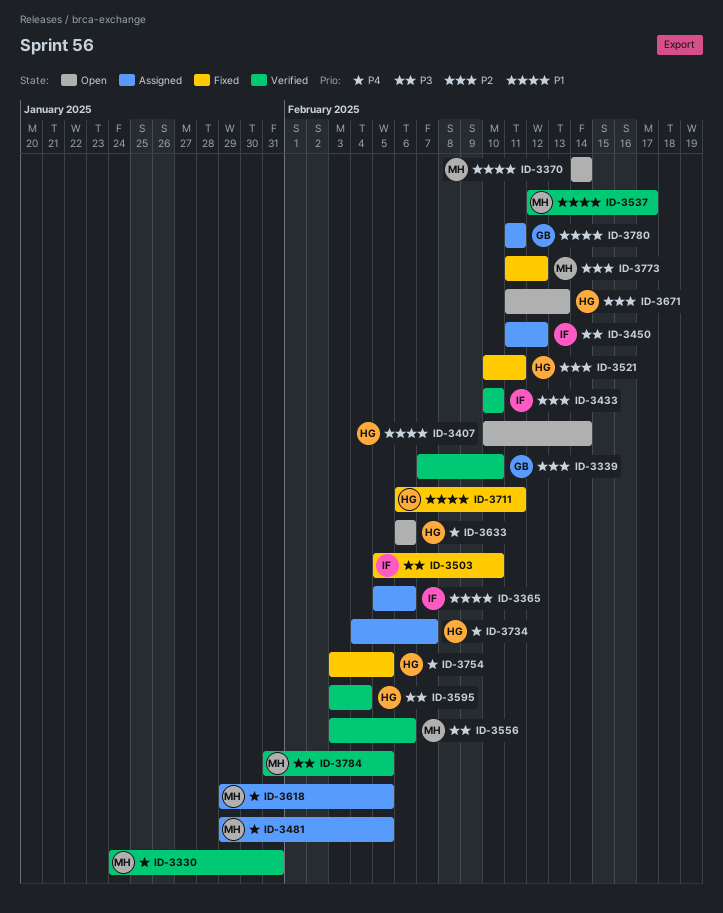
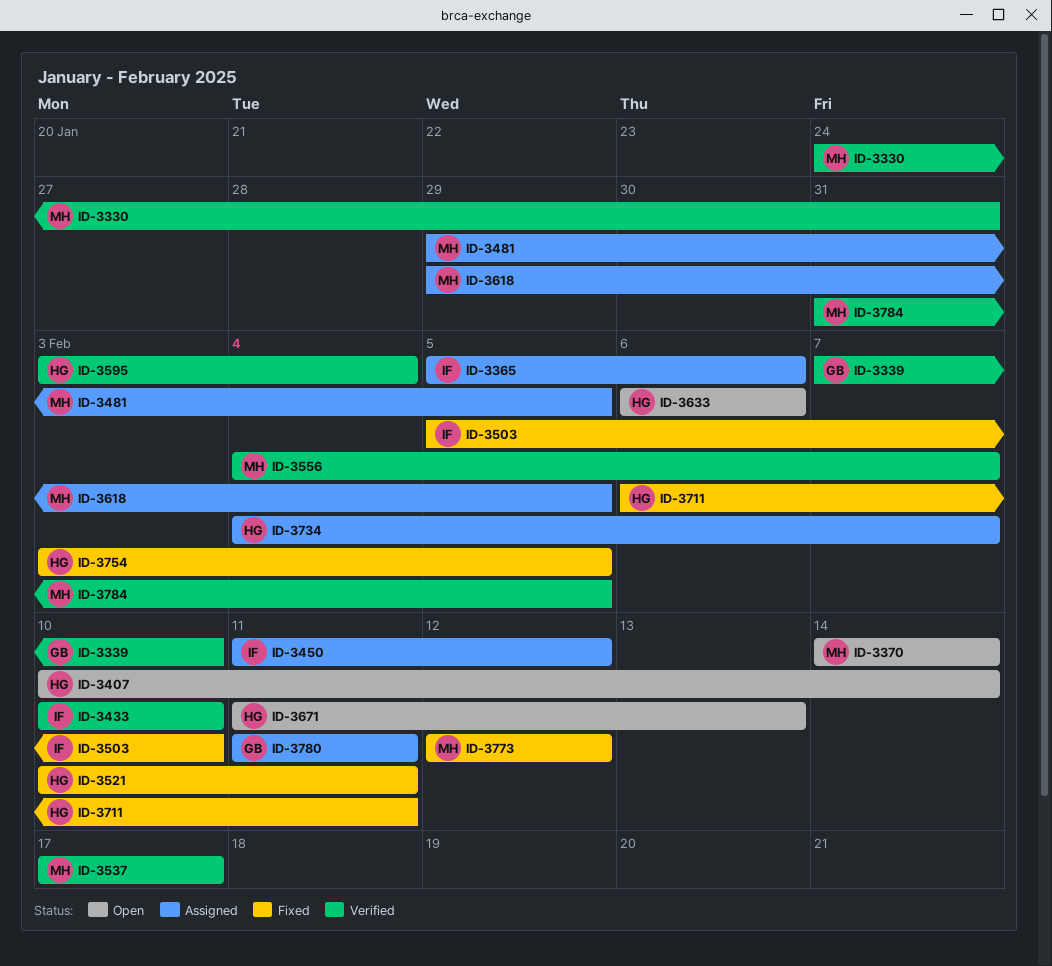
ID-3537, start: Feb 12 -> Feb 17
ID-3556, start: Feb 3 -> Feb 4
ID-3556, due: Feb 6 -> Feb 7
ID-3773, start: Feb 11 -> Feb 12

